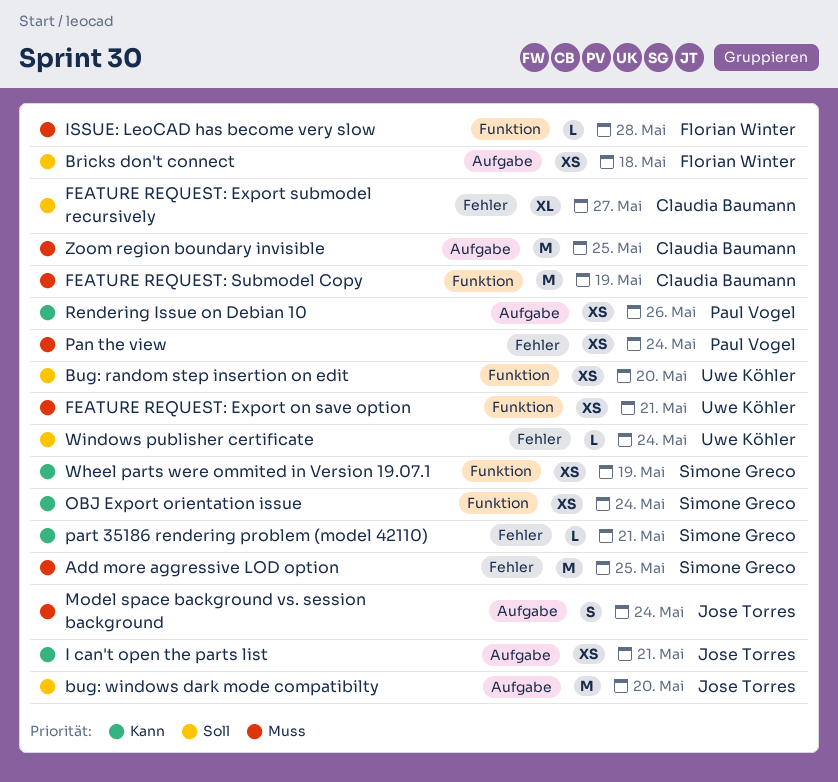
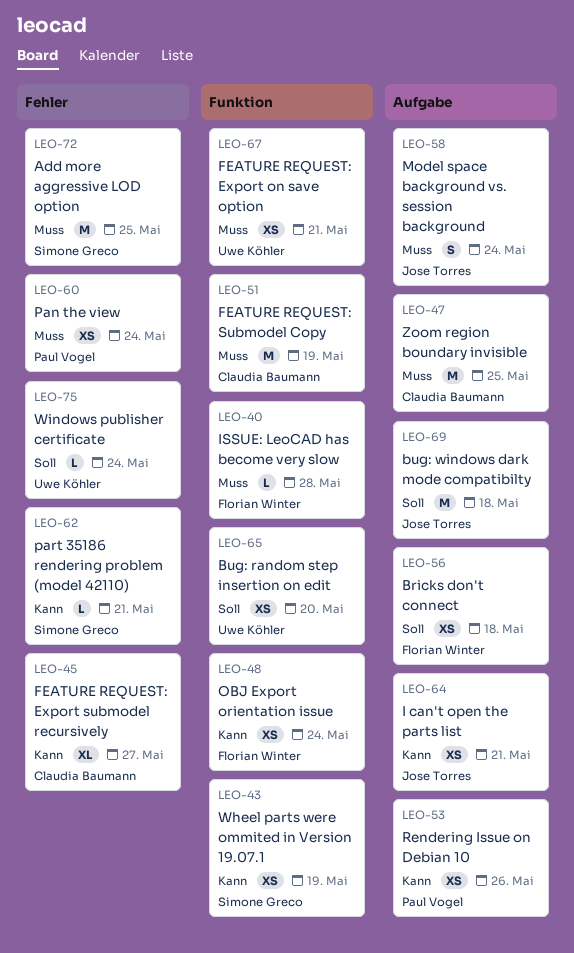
bug: windows dark mode compatibilty, due: May 20 -> May 18
FEATURE REQUEST: Export submodel recursively, priority: Soll -> Kann
OBJ Export orientation issue, owner: Simone Greco -> Florian Winter

